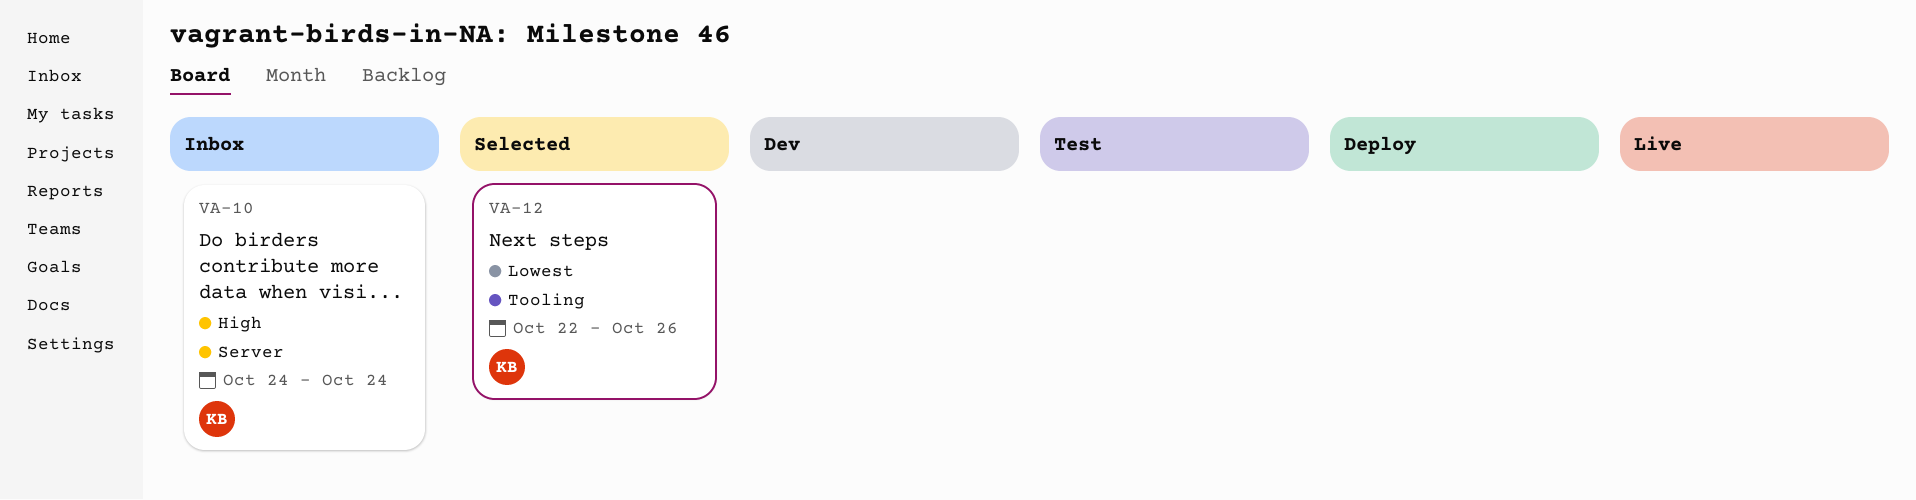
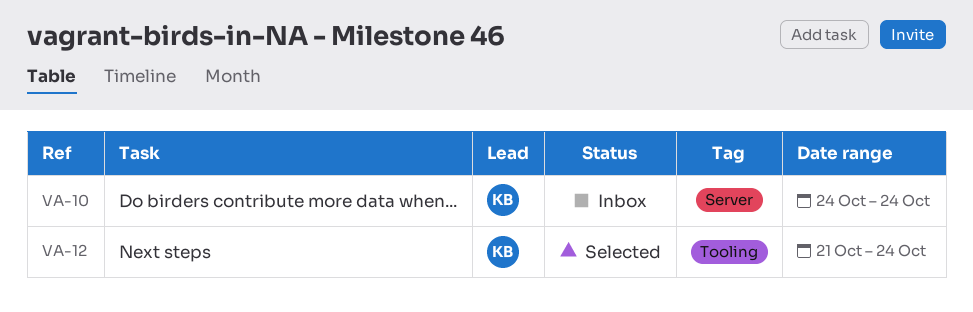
VA-12, start: Oct 22 -> Oct 21
VA-12, due: Oct 26 -> Oct 24

